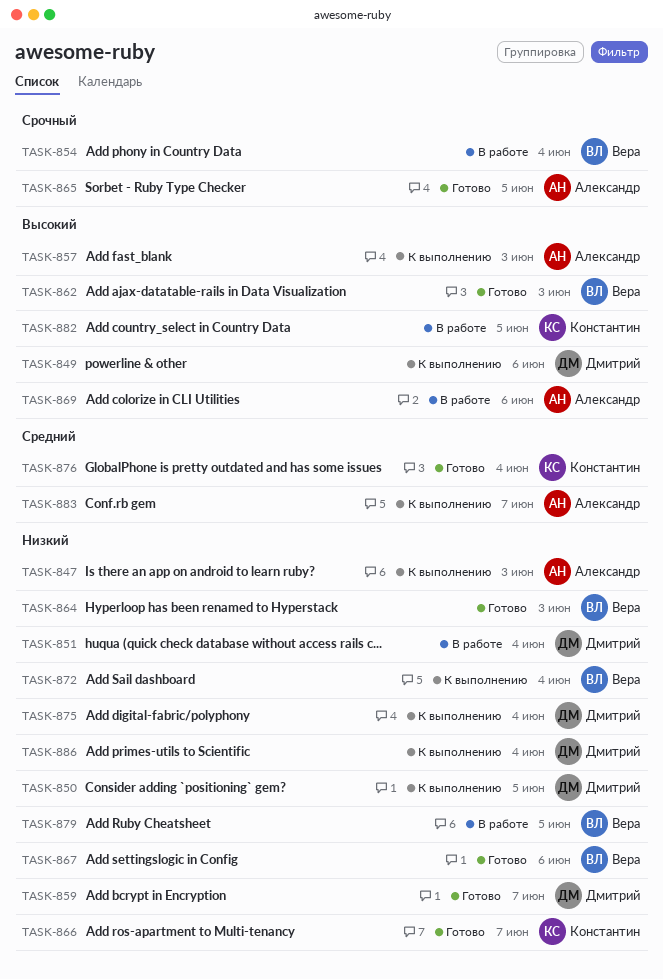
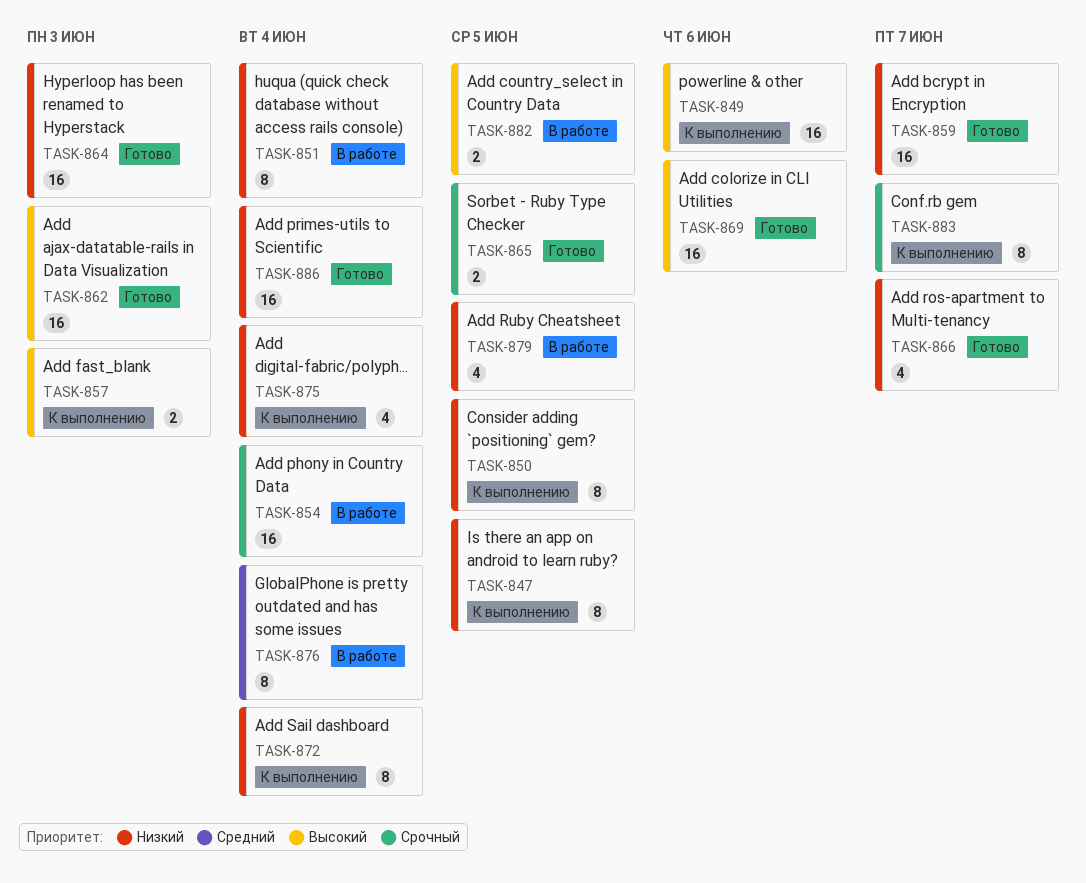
TASK-847, due: Jun 3 -> Jun 5
TASK-867: present -> none
TASK-869, status: В работе -> Готово
TASK-876, status: Готово -> В работе
TASK-883, priority: Средний -> Срочный
TASK-886, status: К выполнению -> Готово

